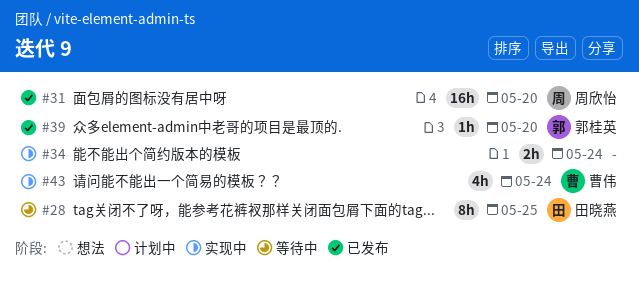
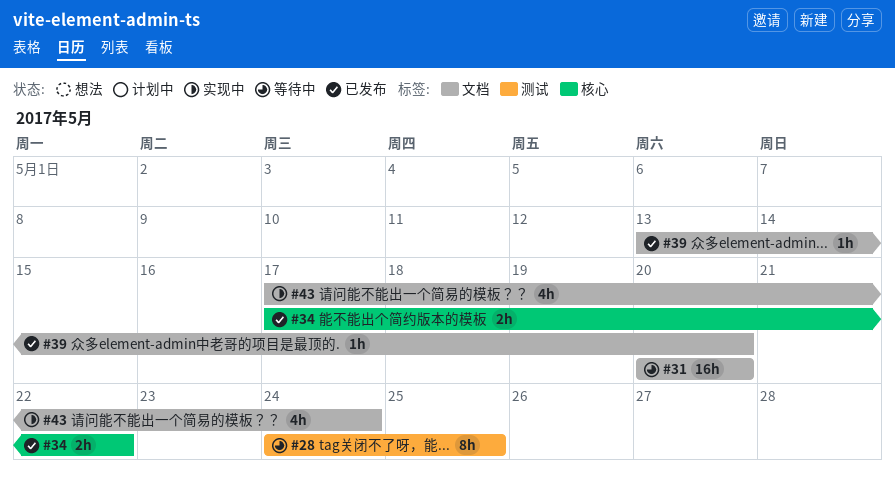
#31, status: 已发布 -> 等待中
#34, status: 实现中 -> 已发布
#34, due: May 24 -> May 22

